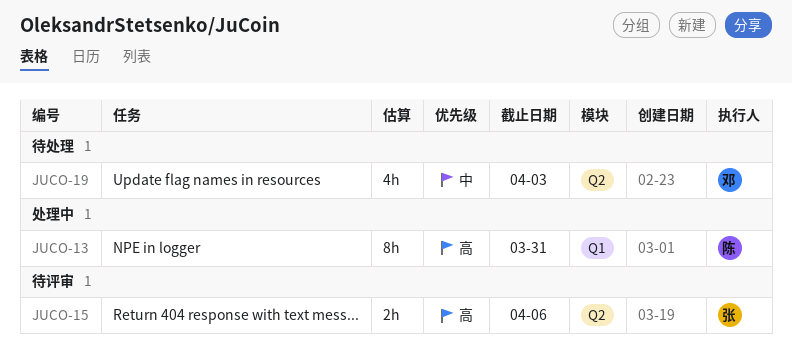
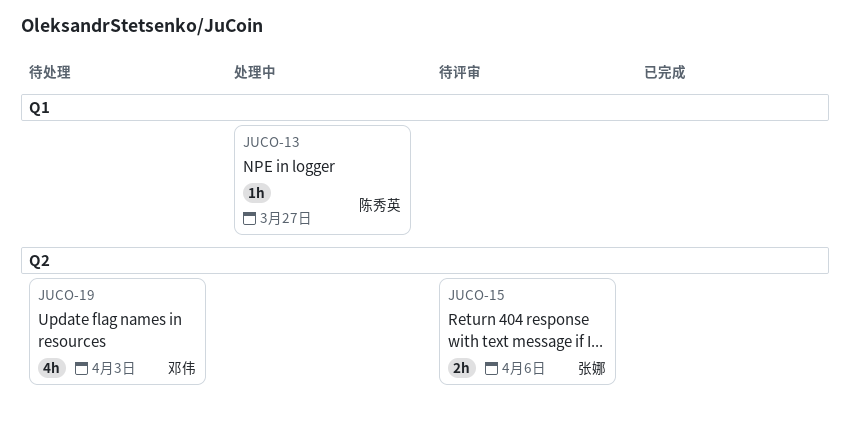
JUCO-13, estimate: 8h -> 1h
JUCO-13, due: Mar 31 -> Mar 27

